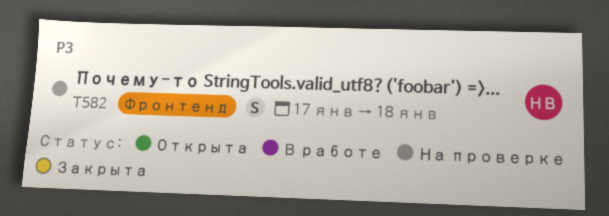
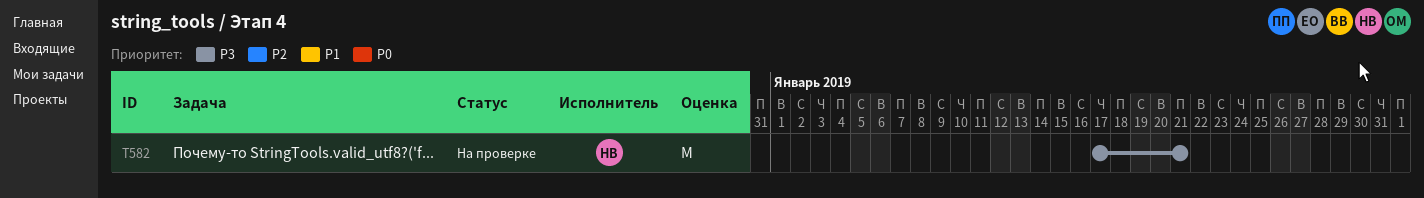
T582, estimate: S -> M
T582, due: Jan 18 -> Jan 21

